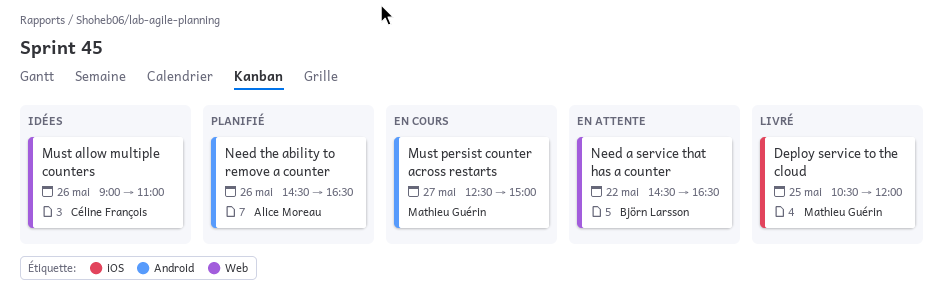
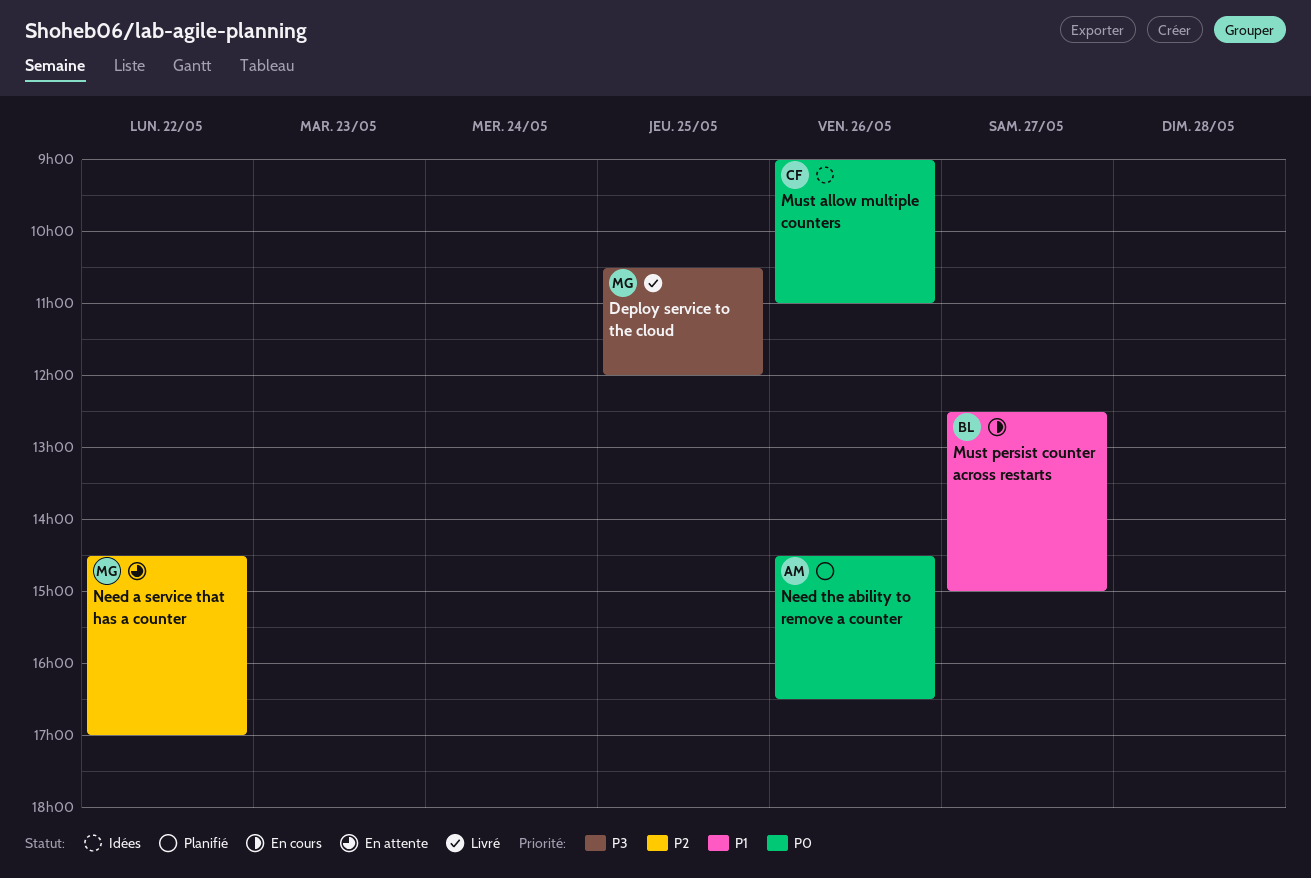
Must persist counter across restarts, owner: Mathieu Guérin -> Björn Larsson
Need a service that has a counter, owner: Björn Larsson -> Mathieu Guérin
Need a service that has a counter, ends: 16:30 -> 17:00

